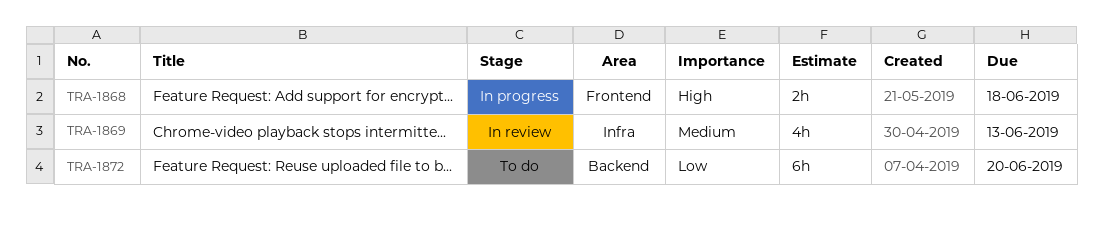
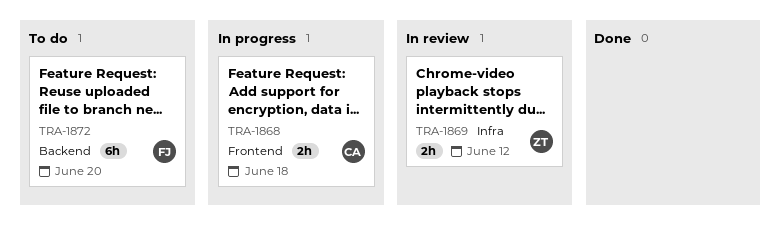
TRA-1869, estimate: 4h -> 2h
TRA-1869, due: Jun 13 -> Jun 12

